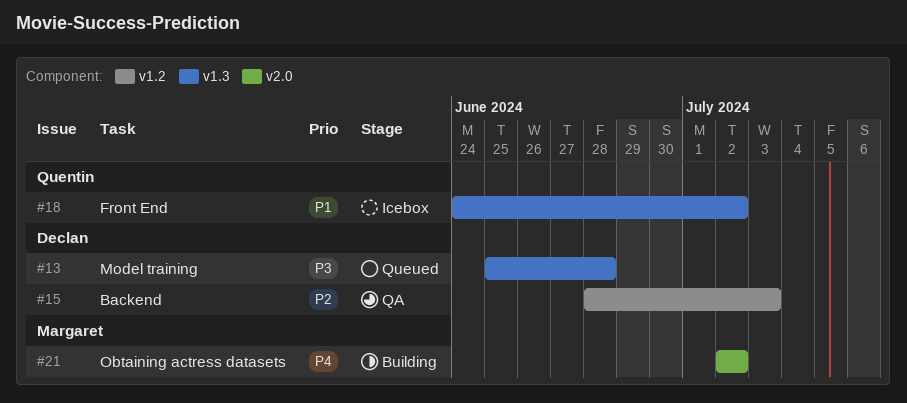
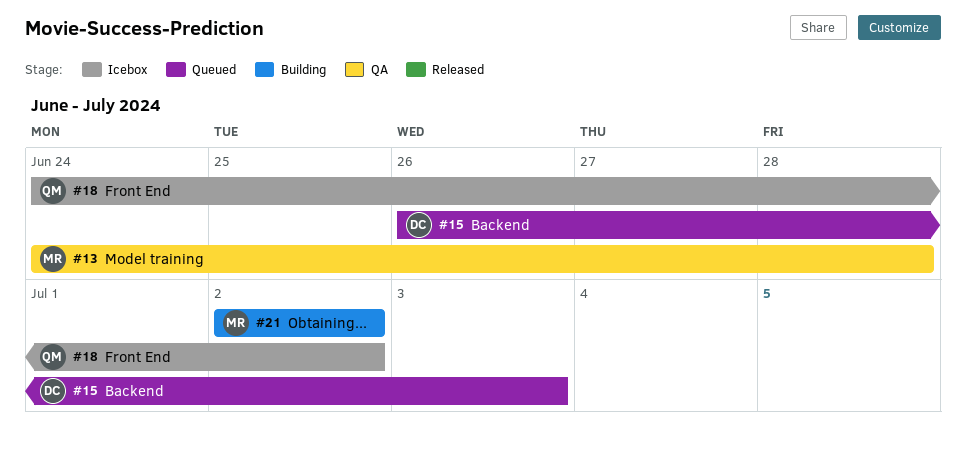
#13, status: Queued -> QA
#13, owner: Declan -> Margaret
#13, start: Jun 25 -> Jun 24
#15, status: QA -> Queued
#15, start: Jun 28 -> Jun 26

